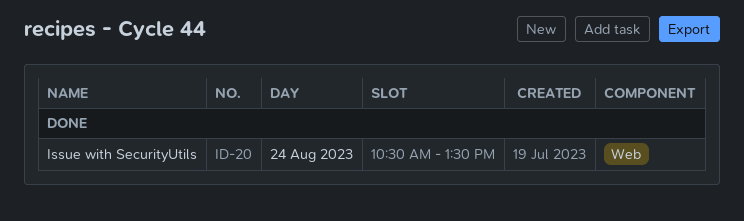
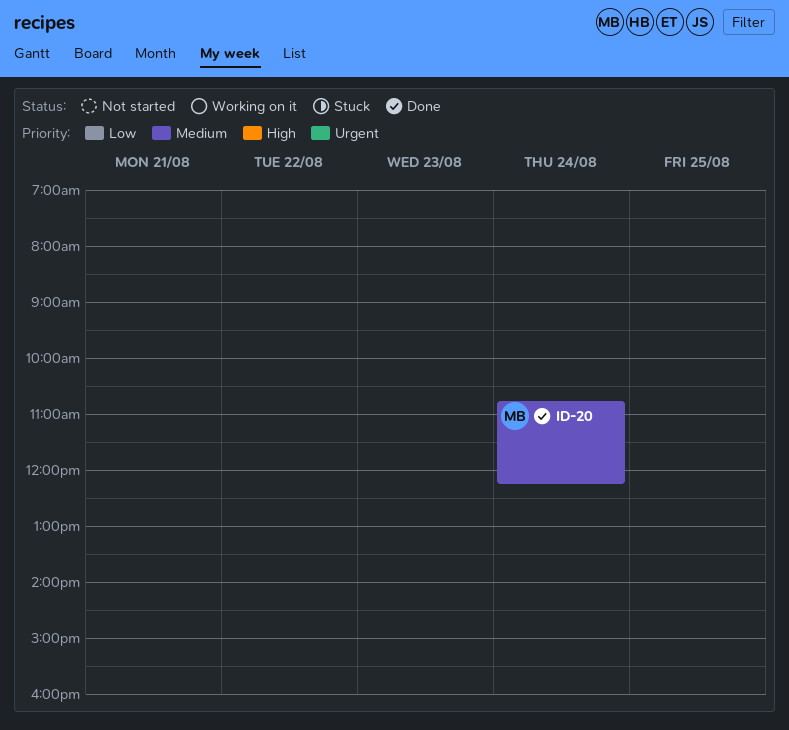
ID-20, begins: 10:30 -> 10:45
ID-20, ends: 13:30 -> 12:15

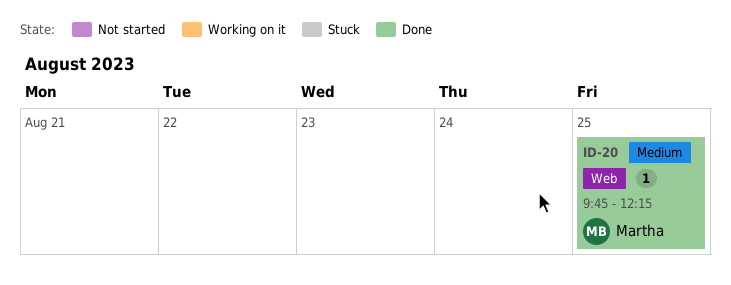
ID-20, day: Aug 24 -> Aug 25
ID-20, begins: 10:45 -> 09:45

